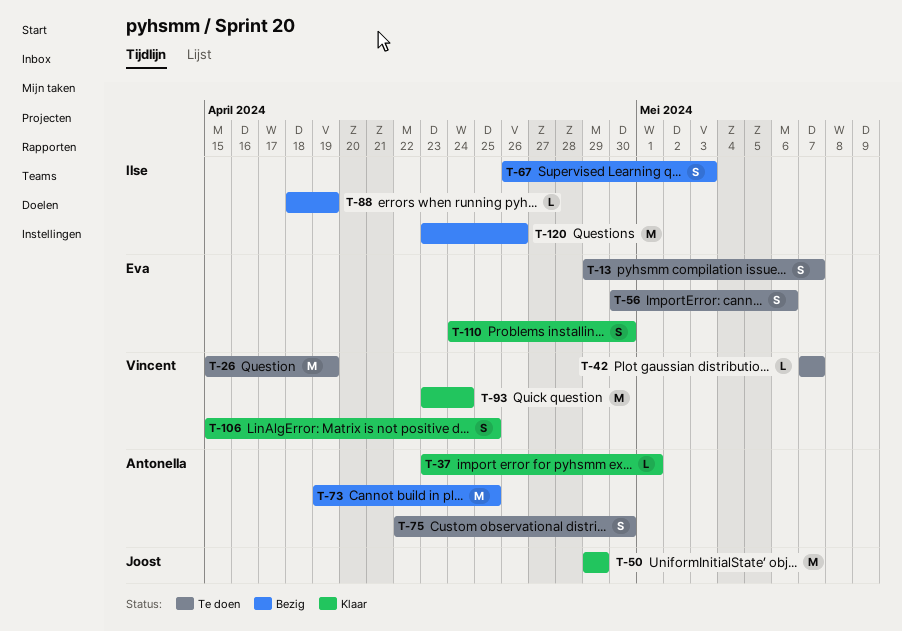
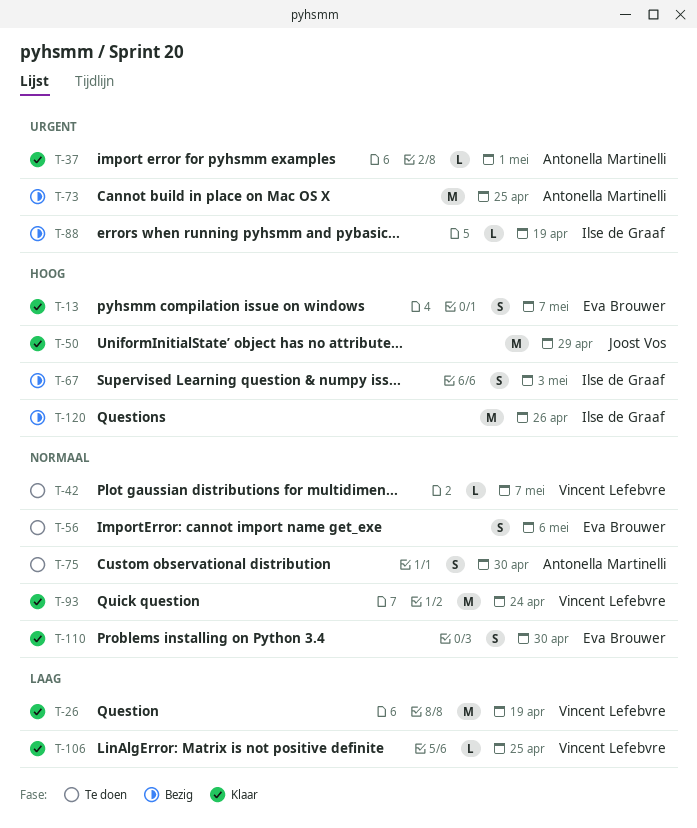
T-13, status: Te doen -> Klaar
T-26, status: Te doen -> Klaar
T-106, estimate: S -> L

